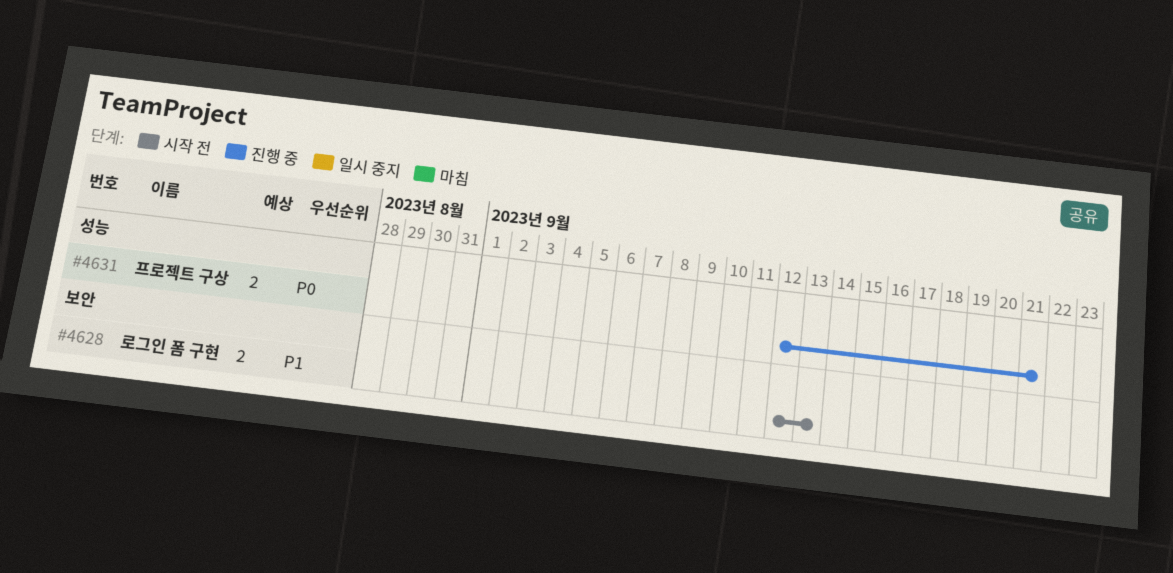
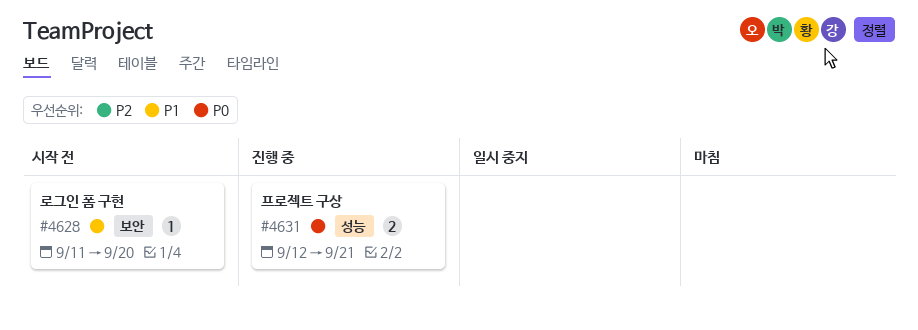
#4628, estimate: 2 -> 1
#4628, start: Sep 12 -> Sep 11
#4628, due: Sep 13 -> Sep 20

